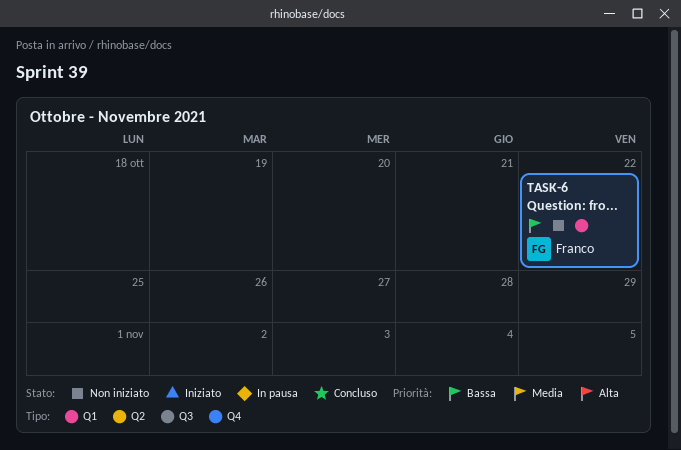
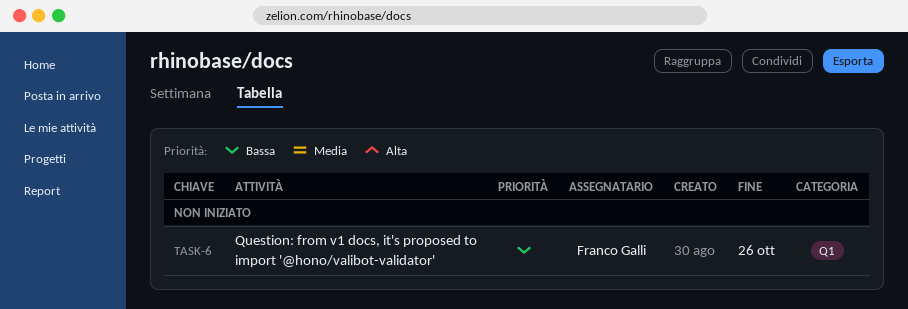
TASK-6, due: Oct 22 -> Oct 26

